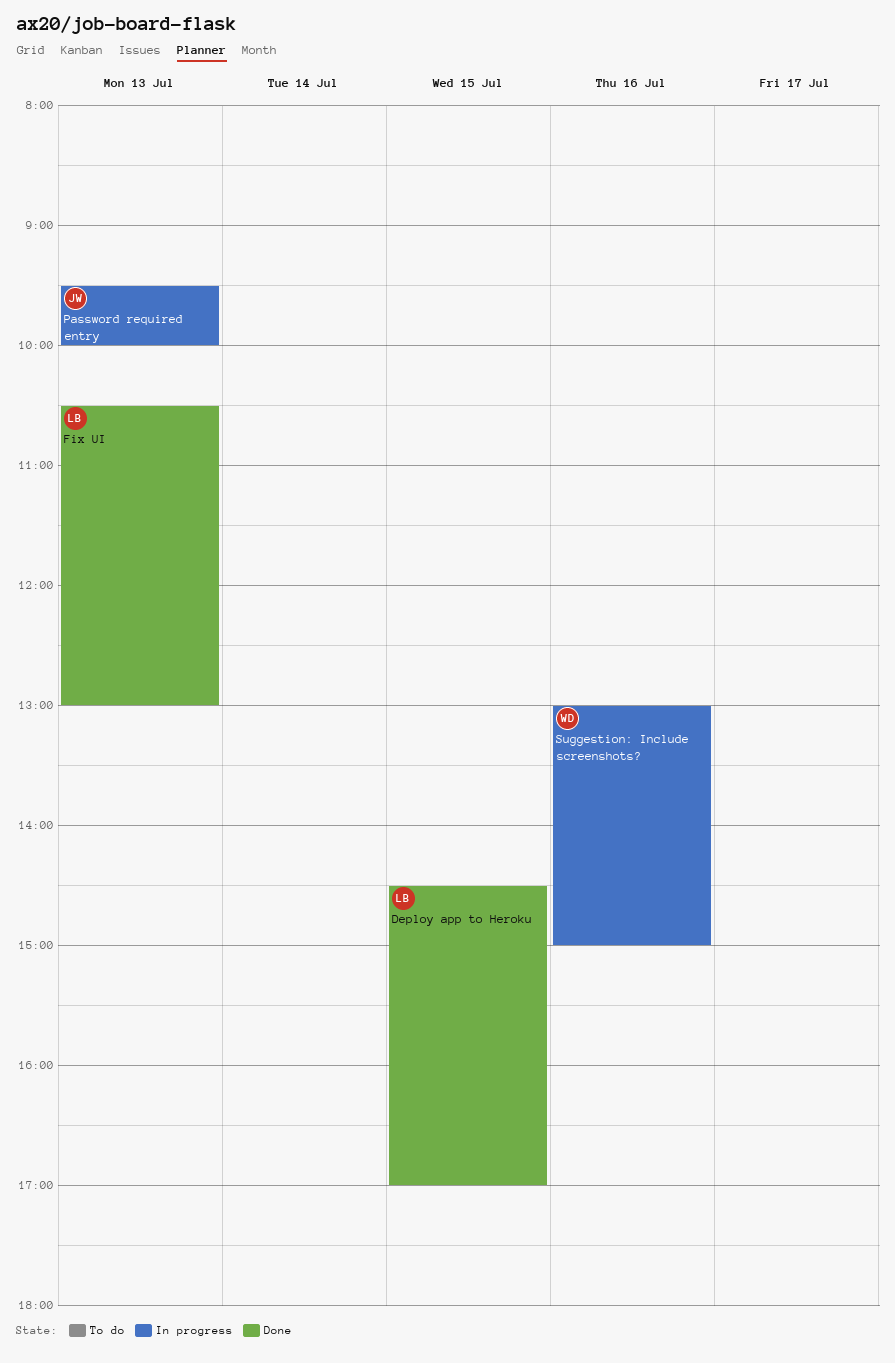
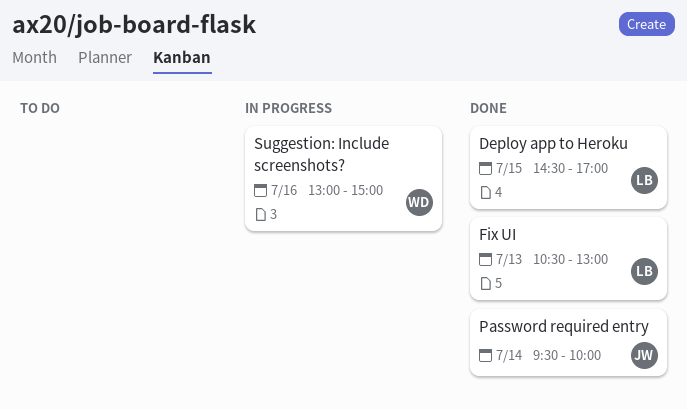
Password required entry, status: In progress -> Done
Password required entry, day: Jul 13 -> Jul 14

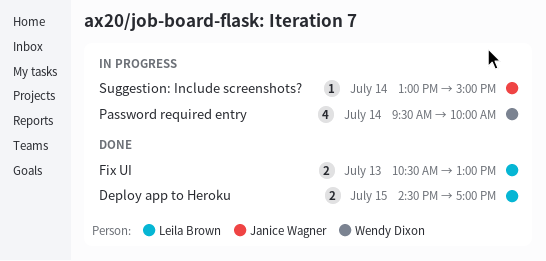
Password required entry, status: Done -> In progress
Password required entry, owner: Janice Wagner -> Wendy Dixon
Suggestion: Include screenshots?, owner: Wendy Dixon -> Janice Wagner
Suggestion: Include screenshots?, day: Jul 16 -> Jul 14

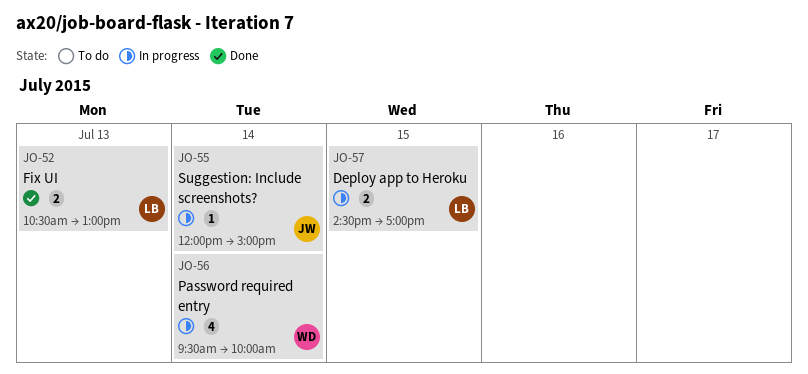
Deploy app to Heroku, status: Done -> In progress
Suggestion: Include screenshots?, begins: 13:00 -> 12:00

